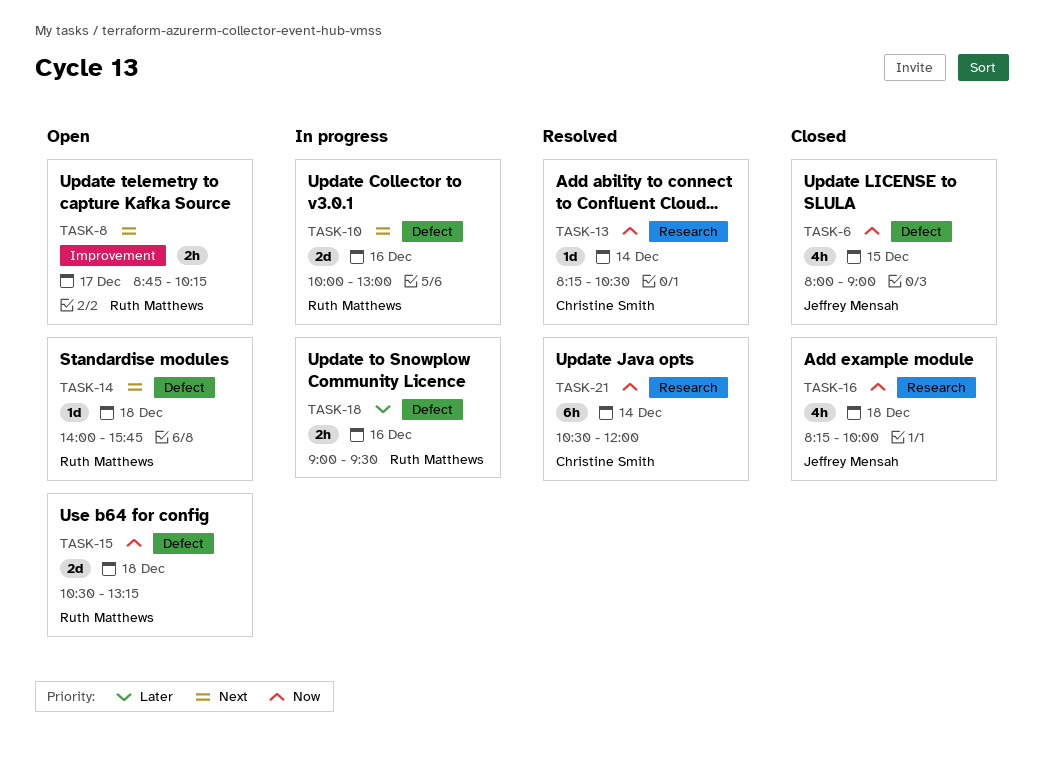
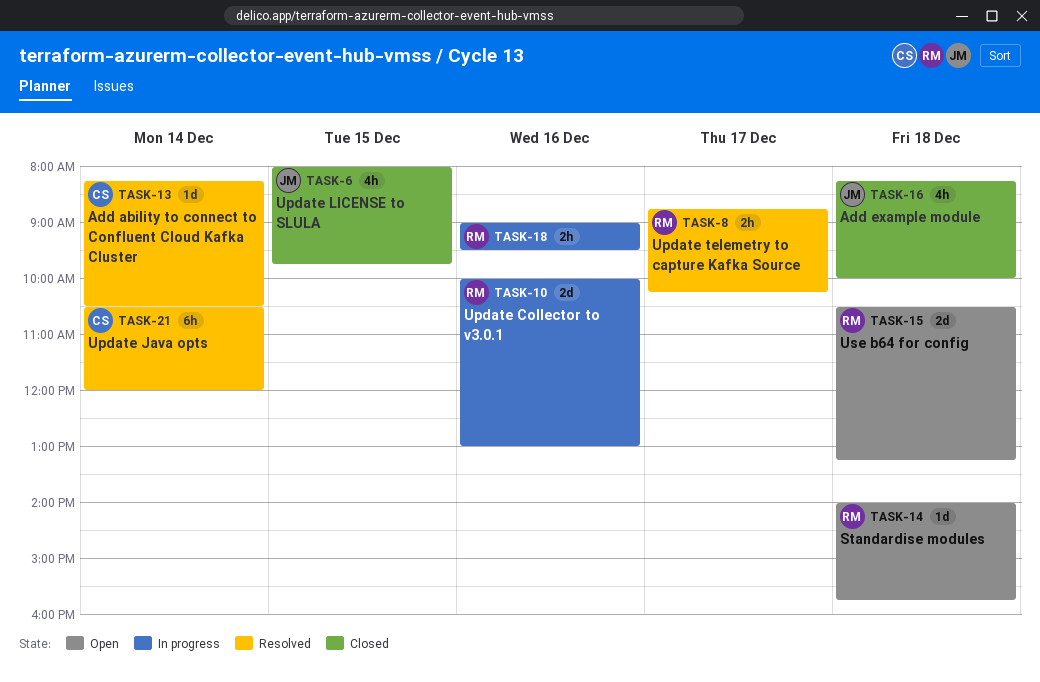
TASK-6, ends: 09:00 -> 09:45
TASK-8, status: Open -> Resolved

